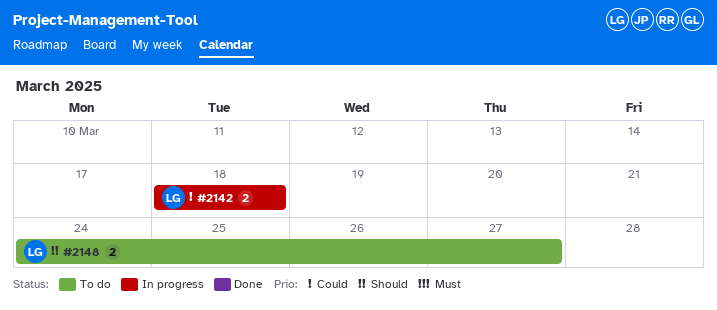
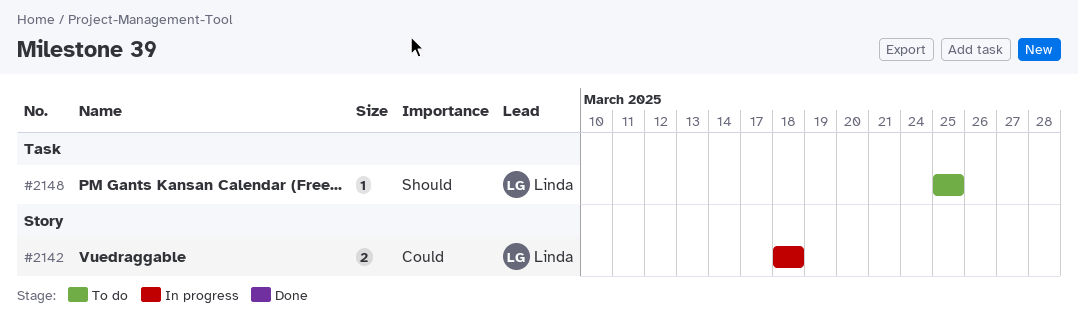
#2148, estimate: 2 -> 1
#2148, start: Mar 24 -> Mar 25
#2148, due: Mar 27 -> Mar 25

